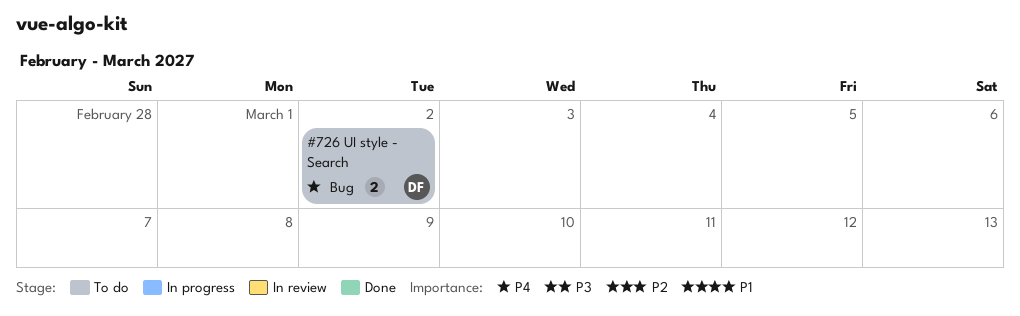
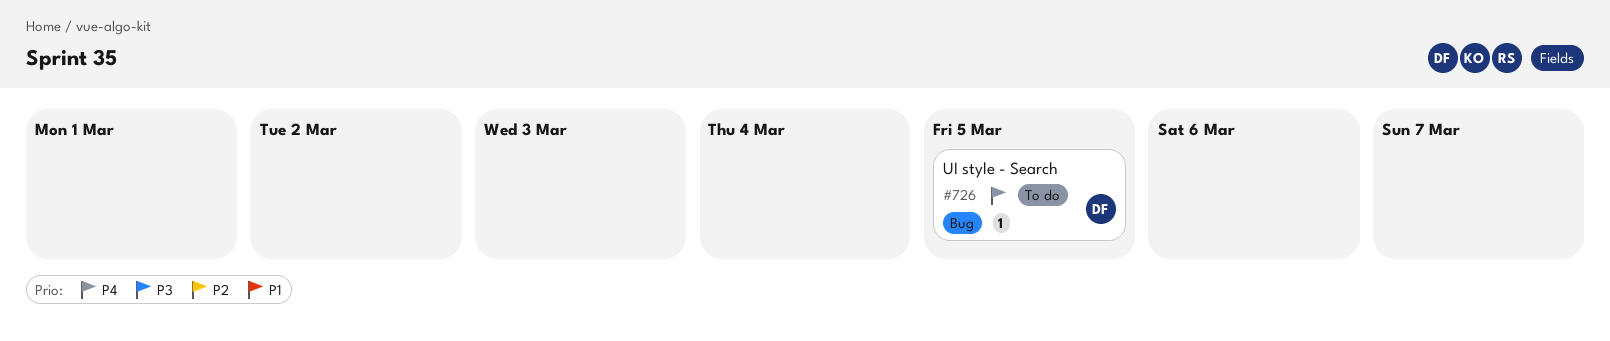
#726, estimate: 2 -> 1
#726, due: Mar 2 -> Mar 5

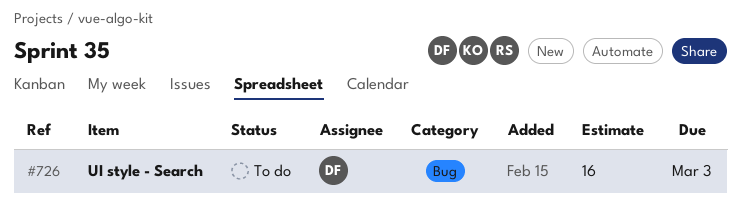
#726, estimate: 1 -> 16
#726, due: Mar 5 -> Mar 3

